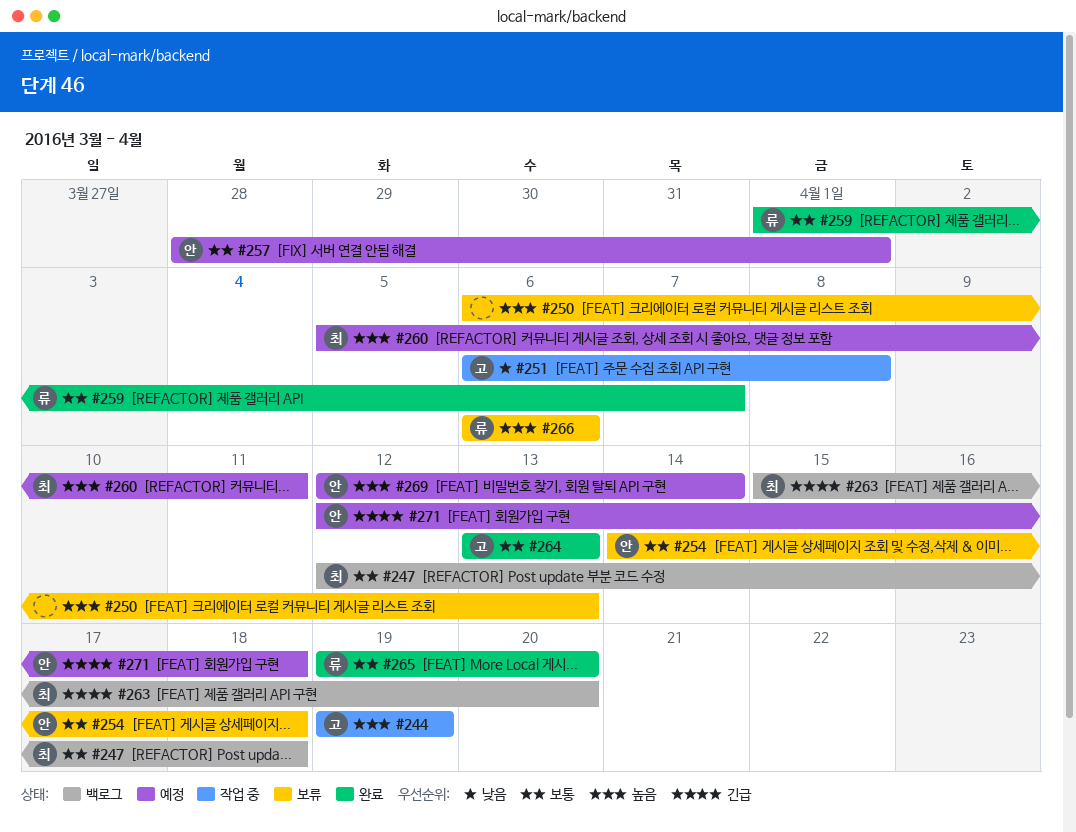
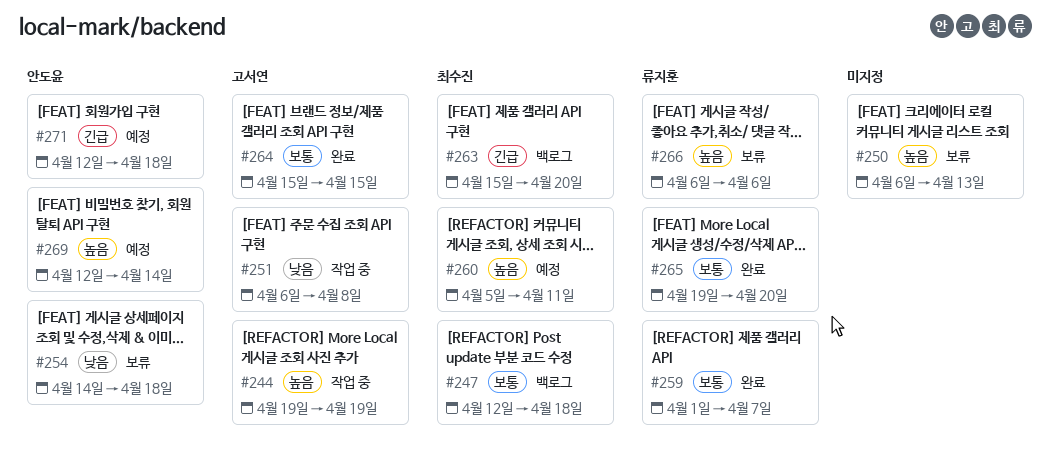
#254, priority: 보통 -> 낮음
#257: present -> none
#264, start: Apr 13 -> Apr 15
#264, due: Apr 13 -> Apr 15

